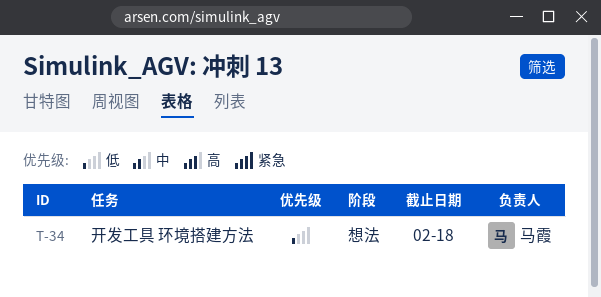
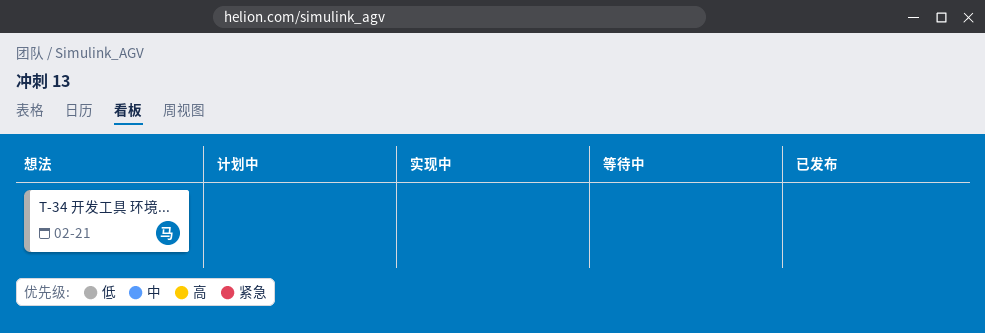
T-34, due: Feb 18 -> Feb 21

